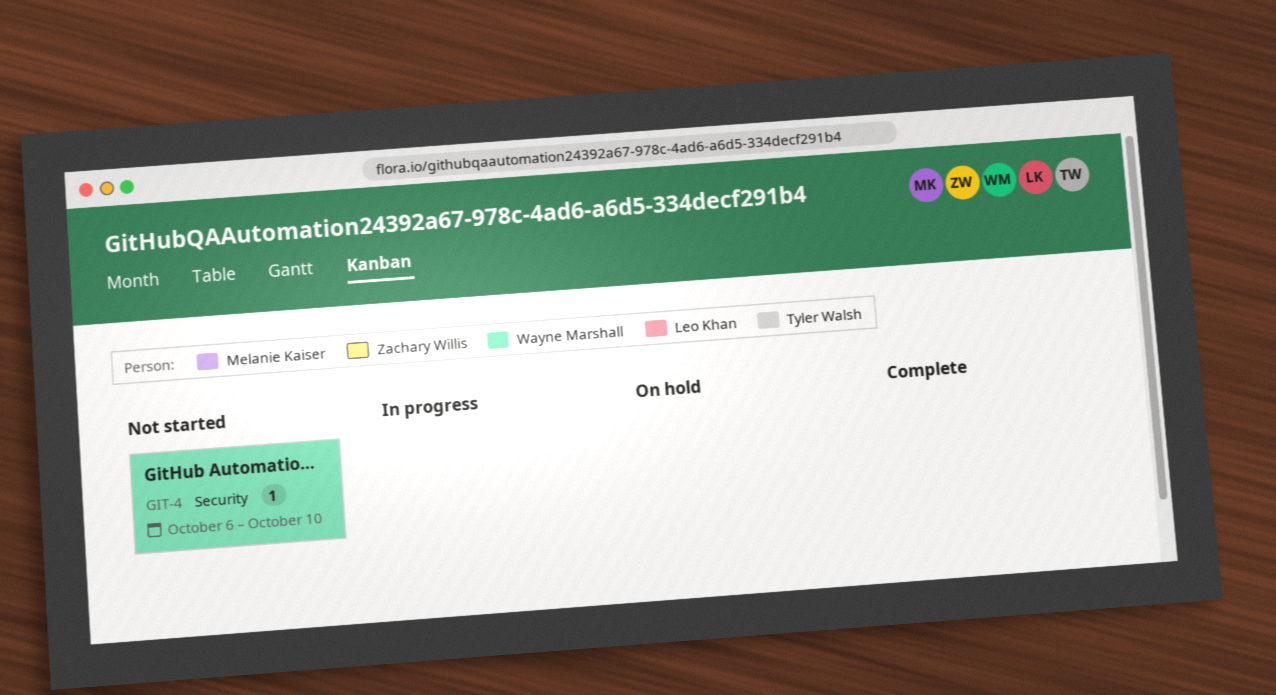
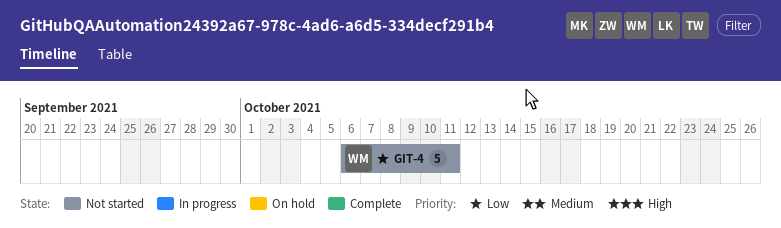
GIT-4, estimate: 1 -> 5
GIT-4, due: Oct 10 -> Oct 11

